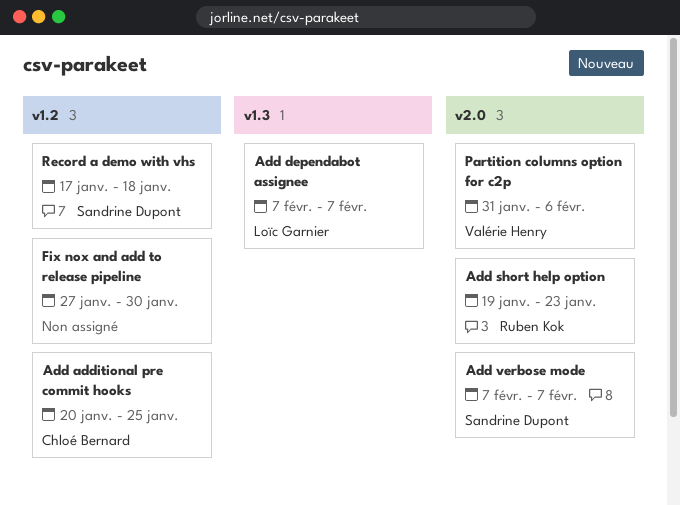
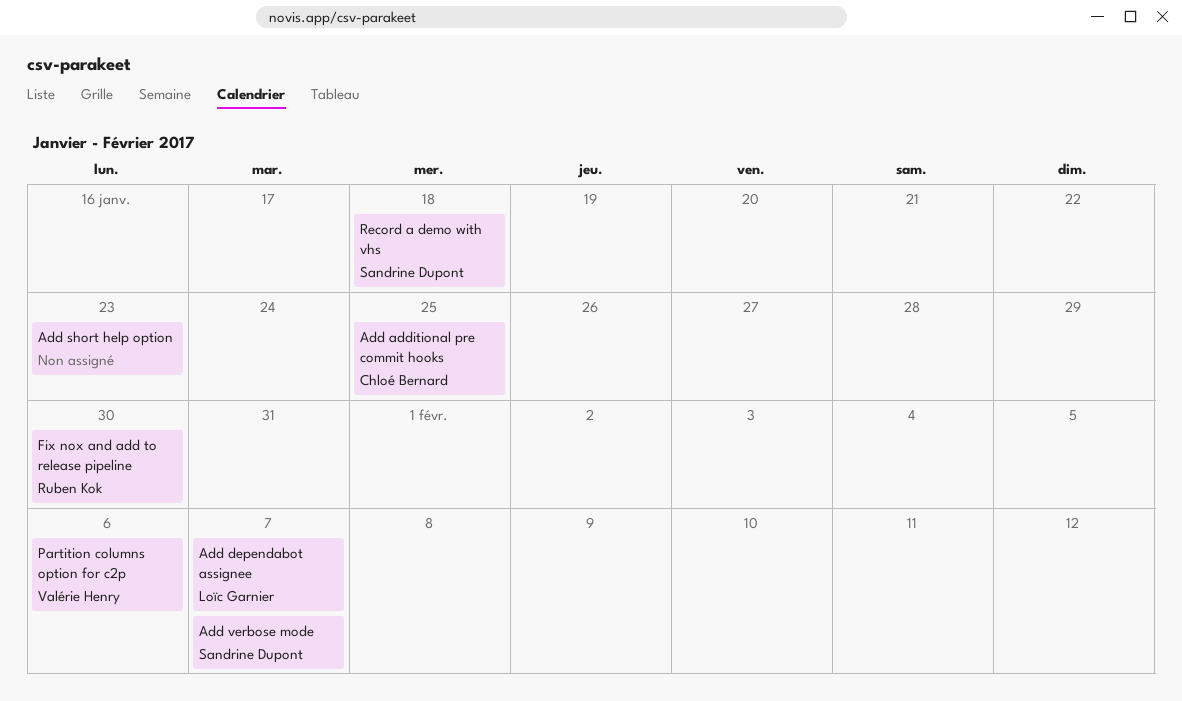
Add short help option, owner: Ruben Kok -> none
Fix nox and add to release pipeline, owner: none -> Ruben Kok

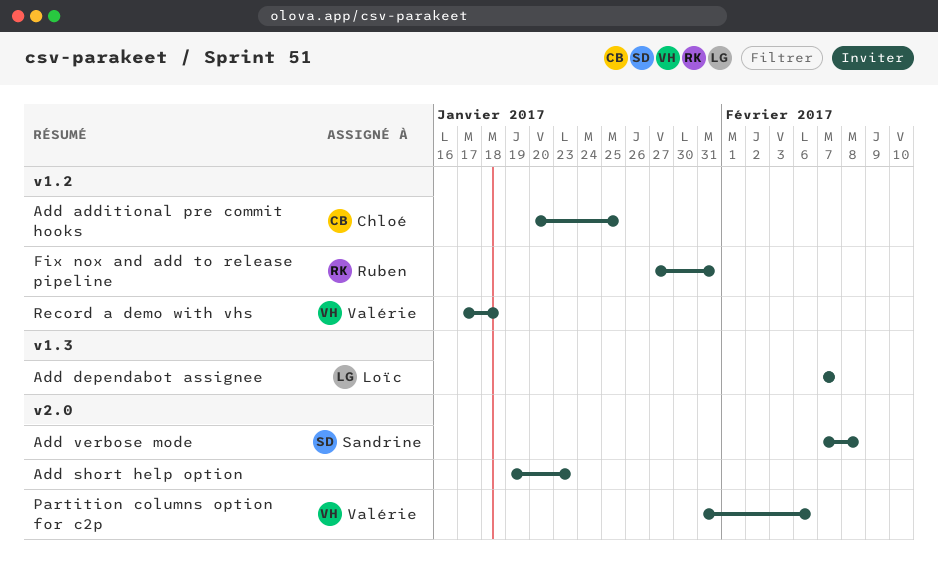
Add verbose mode, due: Feb 7 -> Feb 8
Fix nox and add to release pipeline, due: Jan 30 -> Jan 31
Record a demo with vhs, owner: Sandrine Dupont -> Valérie Henry

